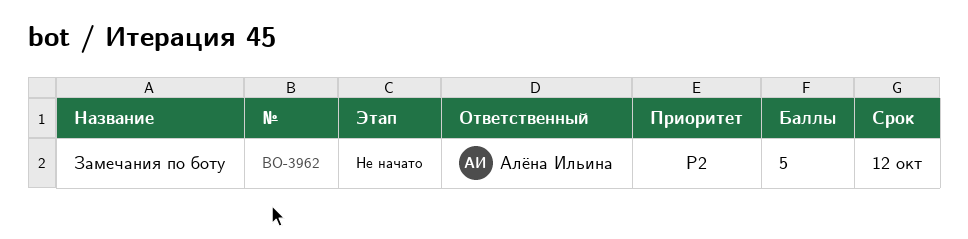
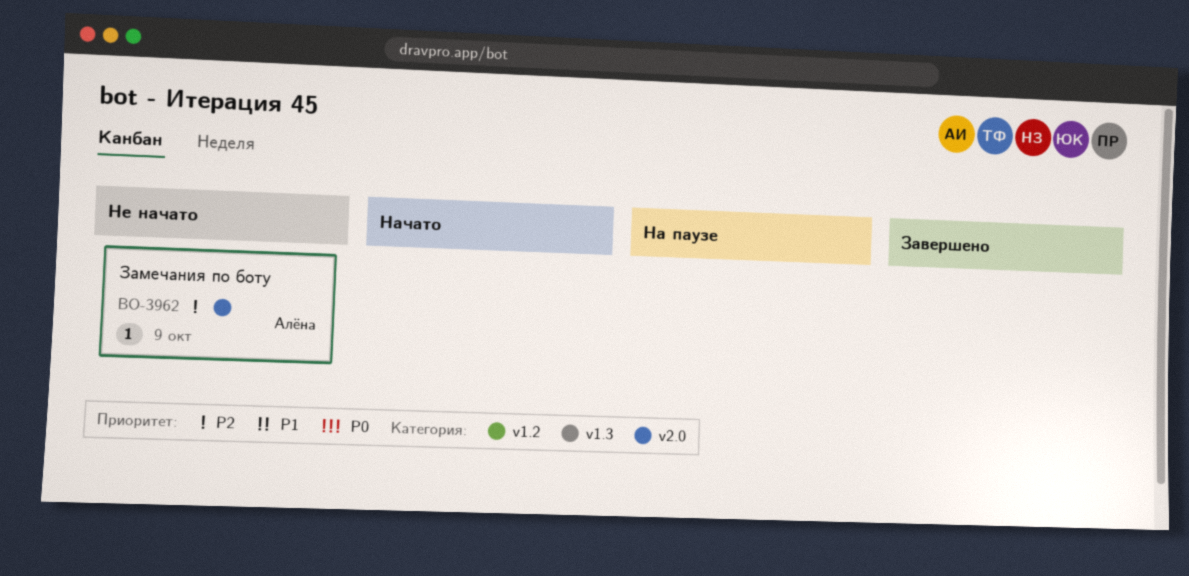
BO-3962, estimate: 5 -> 1
BO-3962, due: Oct 12 -> Oct 9

